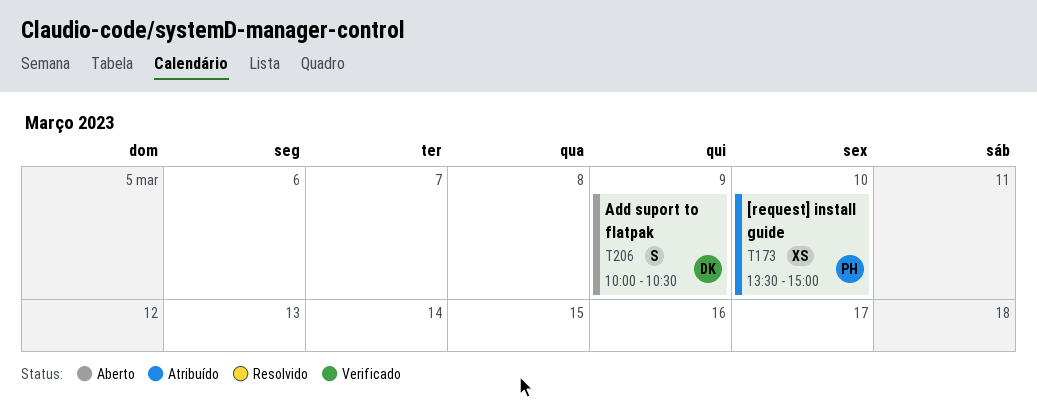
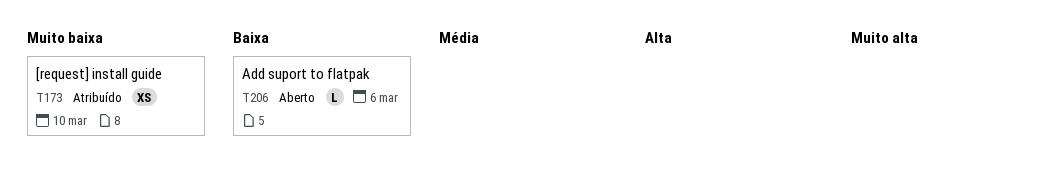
T206, estimate: S -> L
T206, day: Mar 9 -> Mar 6

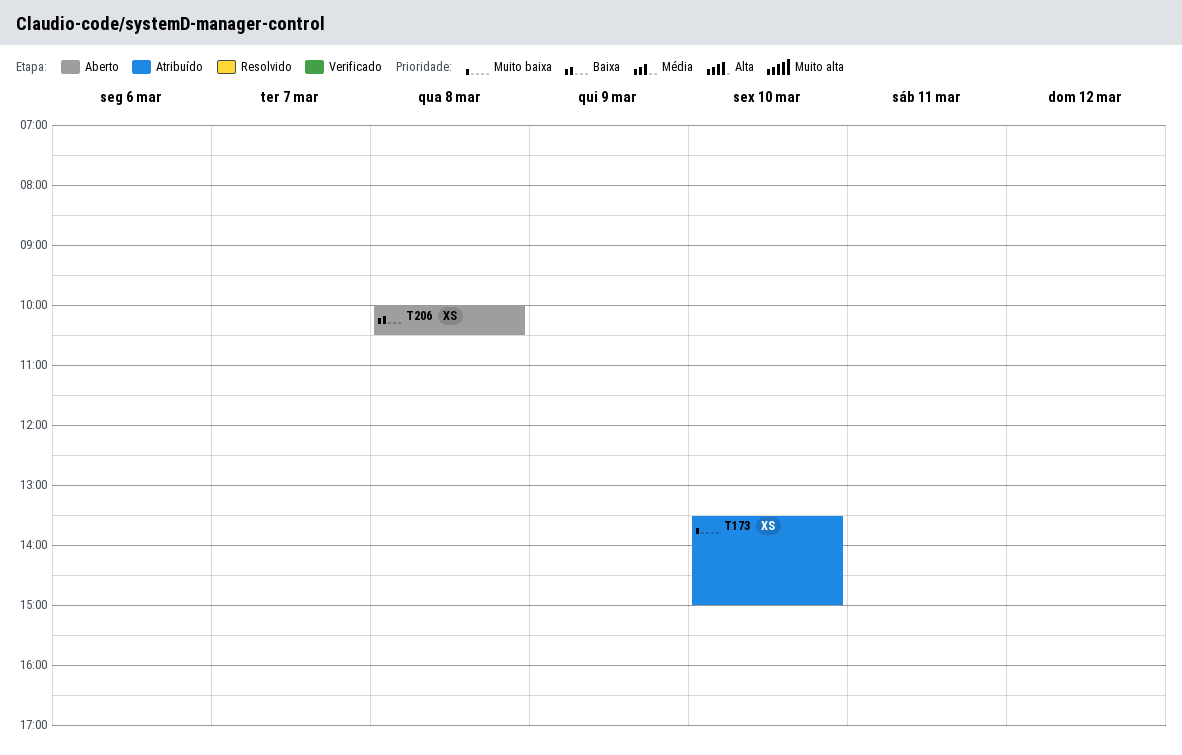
T206, estimate: L -> XS
T206, day: Mar 6 -> Mar 8

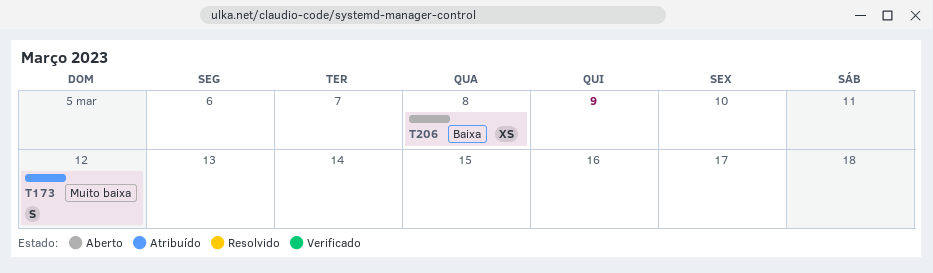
T173, estimate: XS -> S
T173, day: Mar 10 -> Mar 12

